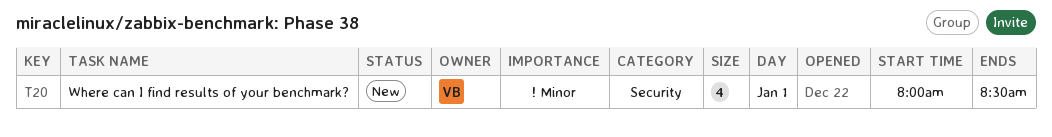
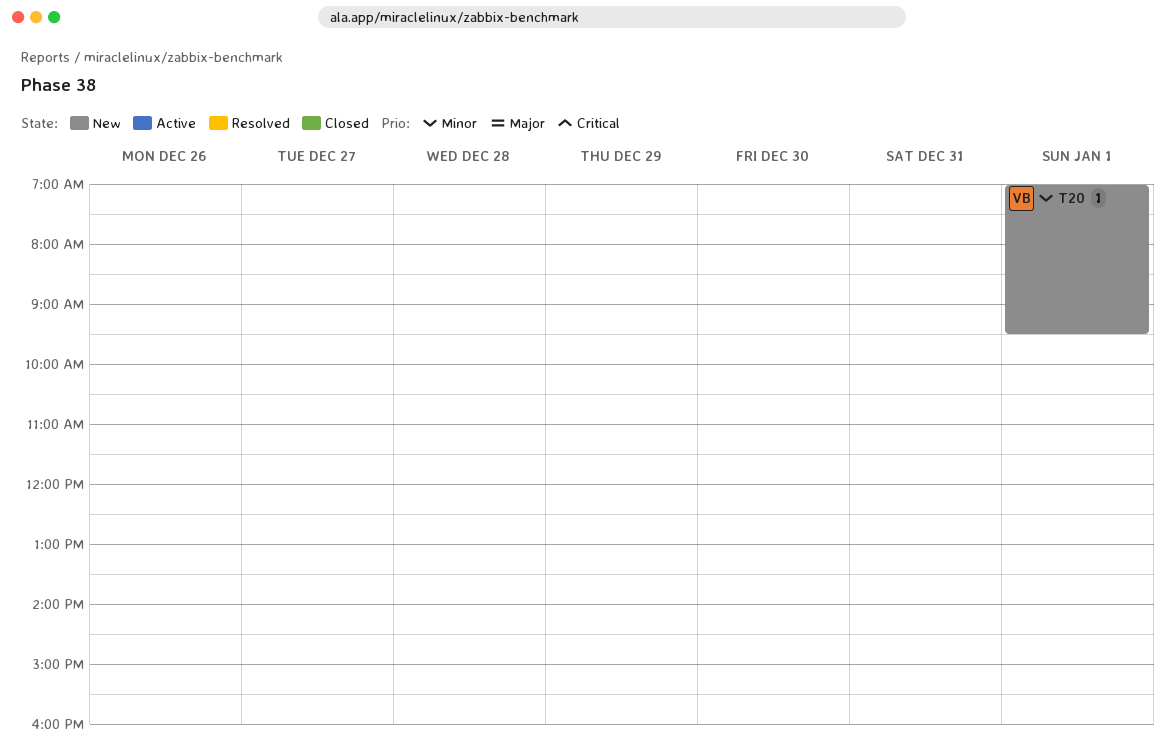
T20, estimate: 4 -> 1
T20, begins: 08:00 -> 07:00
T20, ends: 08:30 -> 09:30

